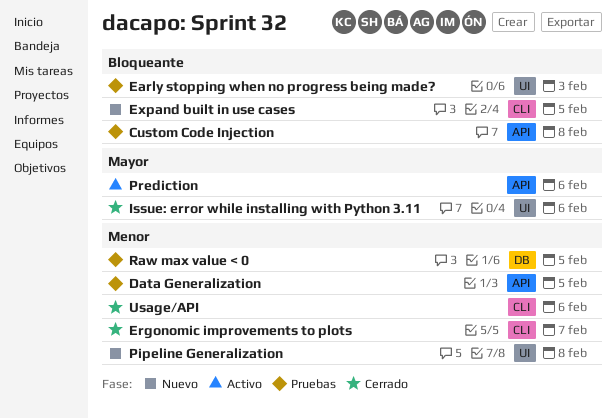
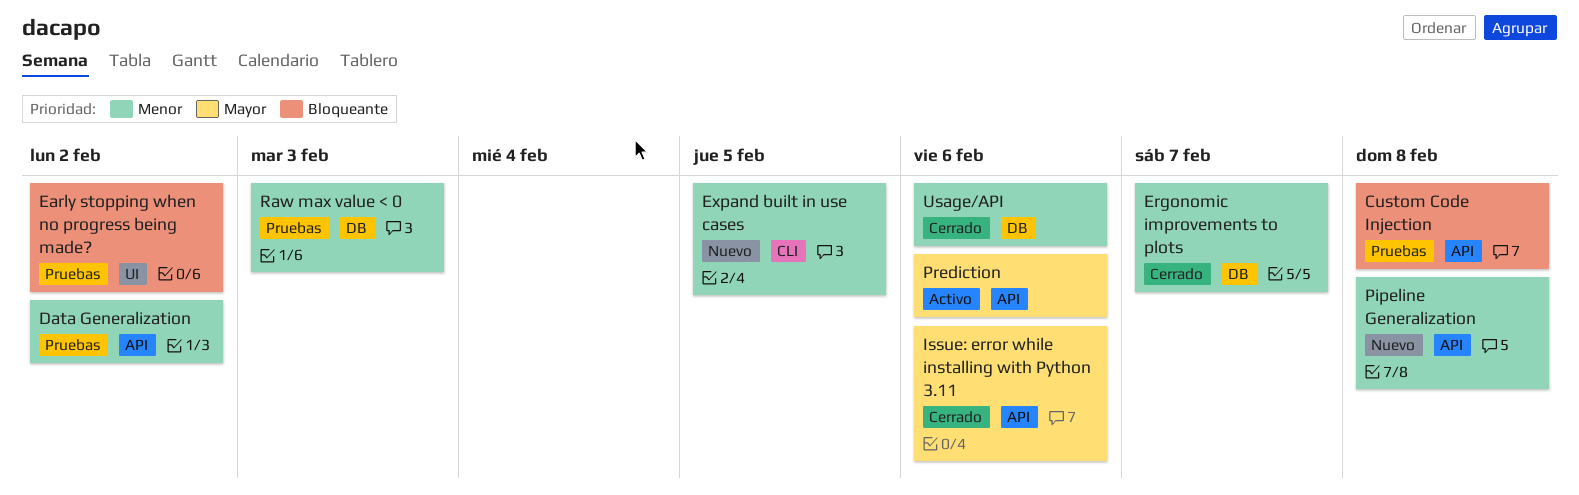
Data Generalization, due: Feb 5 -> Feb 2
Early stopping when no progress being made?, due: Feb 3 -> Feb 2
Ergonomic improvements to plots, label: CLI -> DB
Expand built in use cases, priority: Bloqueante -> Menor
Issue: error while installing with Python 3.11, label: UI -> API
Pipeline Generalization, label: UI -> API
Raw max value < 0, due: Feb 5 -> Feb 3
Usage/API, label: CLI -> DB

